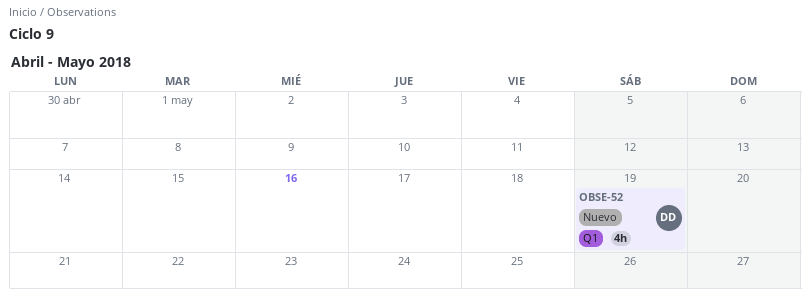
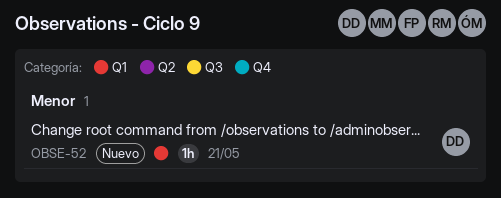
OBSE-52, estimate: 4h -> 1h
OBSE-52, due: May 19 -> May 21

